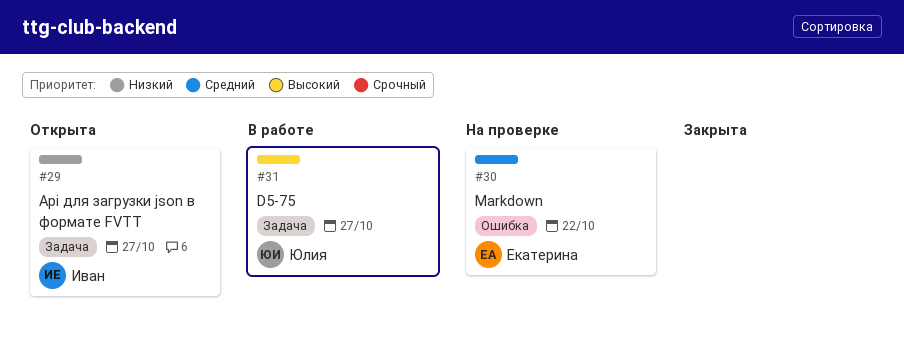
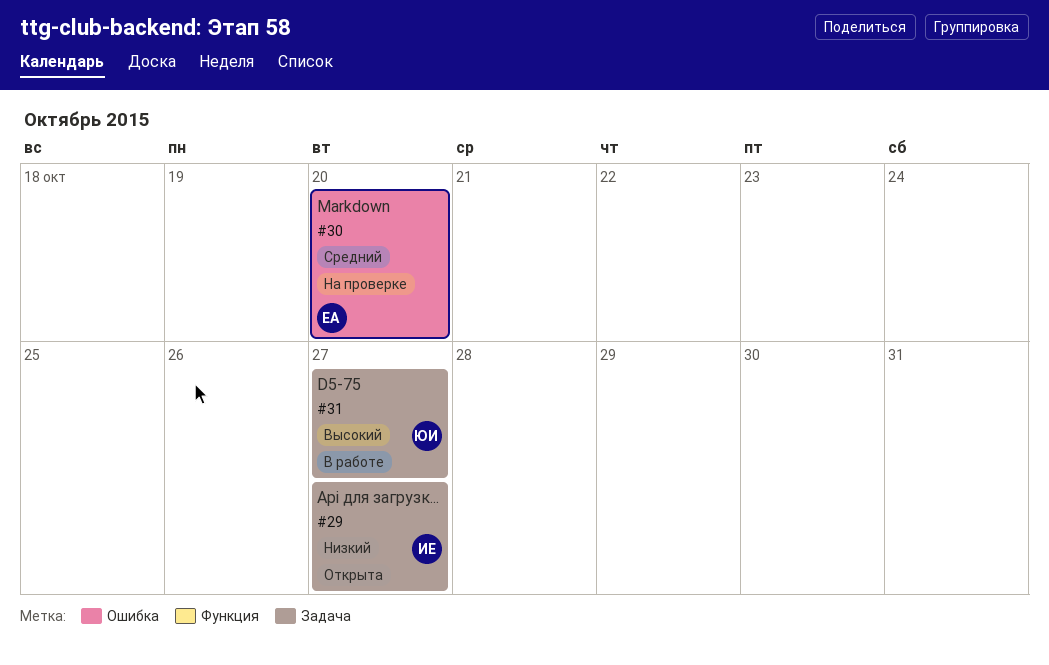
#30, due: Oct 22 -> Oct 20

